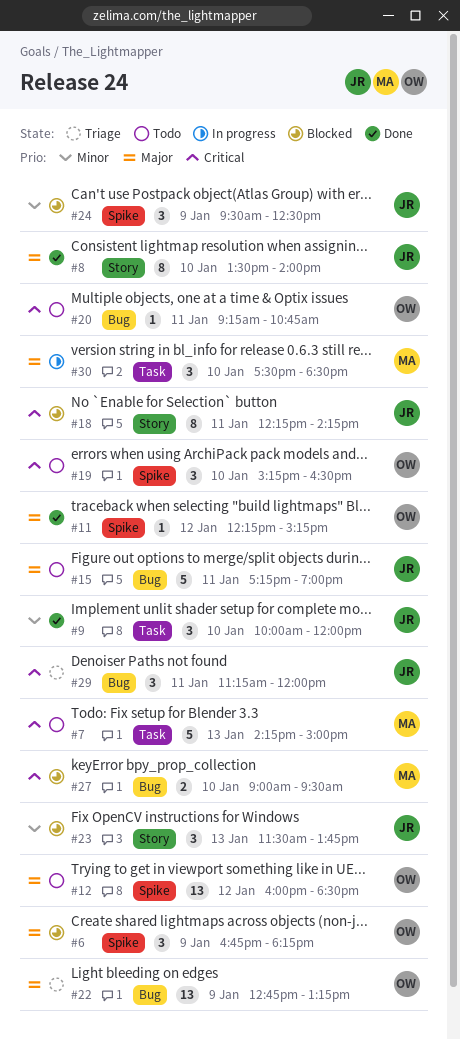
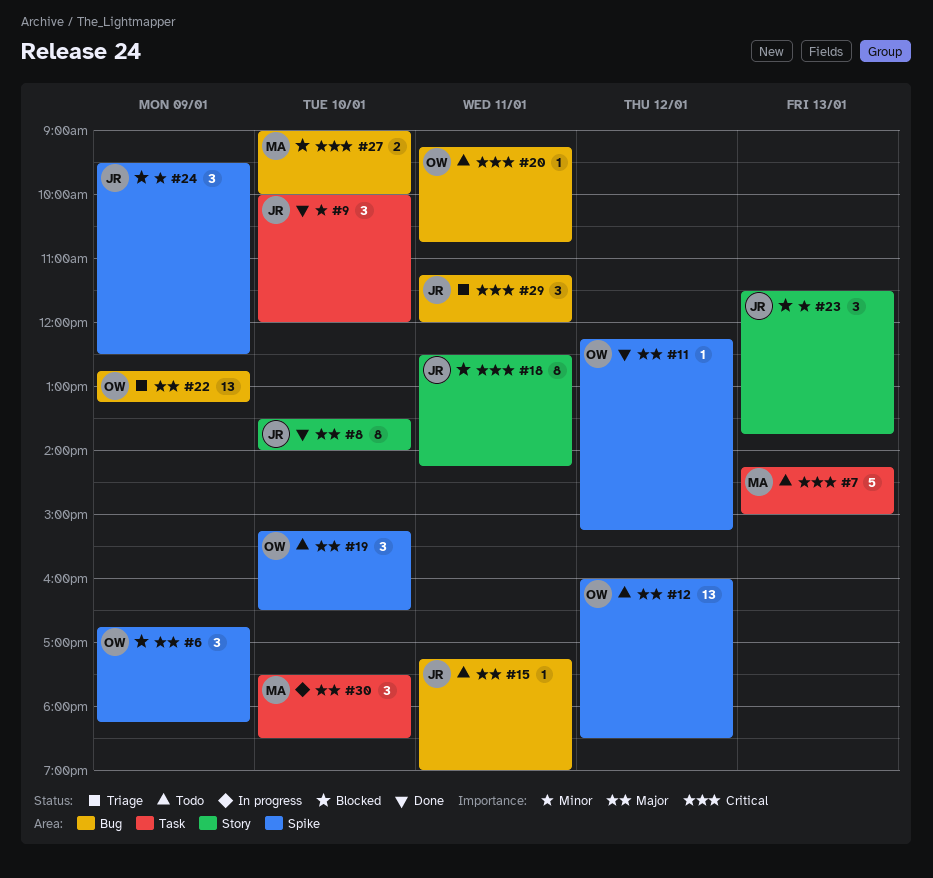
#15, estimate: 5 -> 1
#18, begins: 12:15 -> 12:30
#19, priority: Critical -> Major
#27, ends: 09:30 -> 10:00

